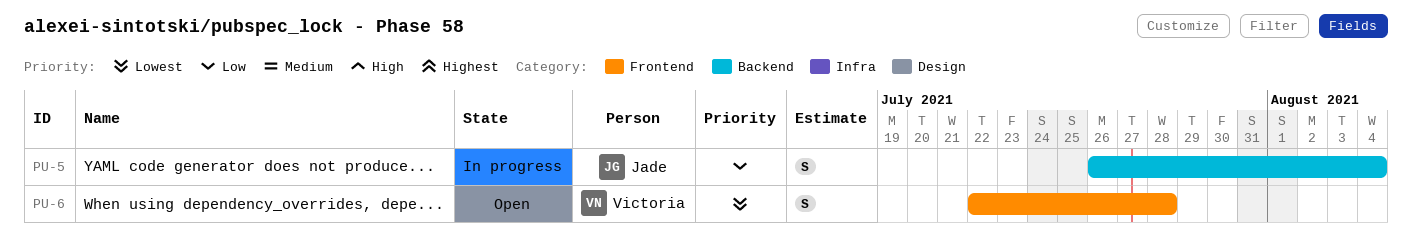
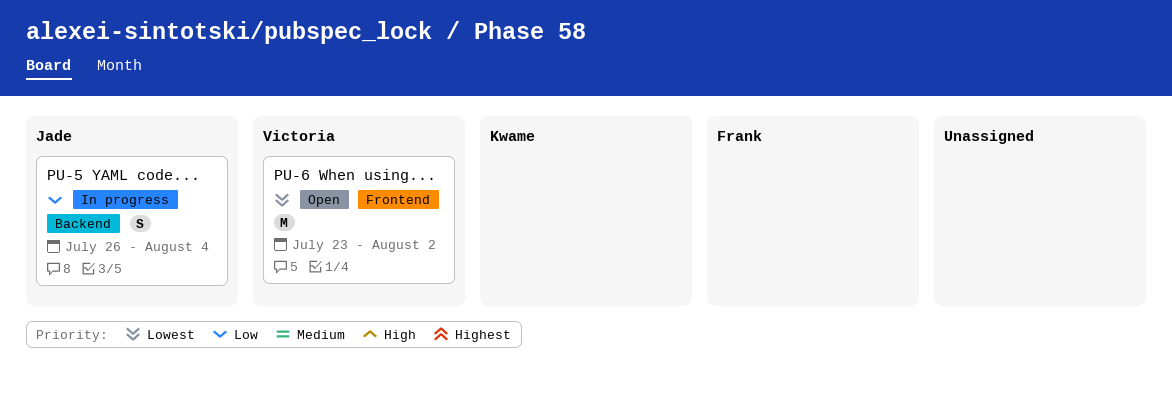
PU-6, estimate: S -> M
PU-6, start: Jul 22 -> Jul 23
PU-6, due: Jul 28 -> Aug 2

